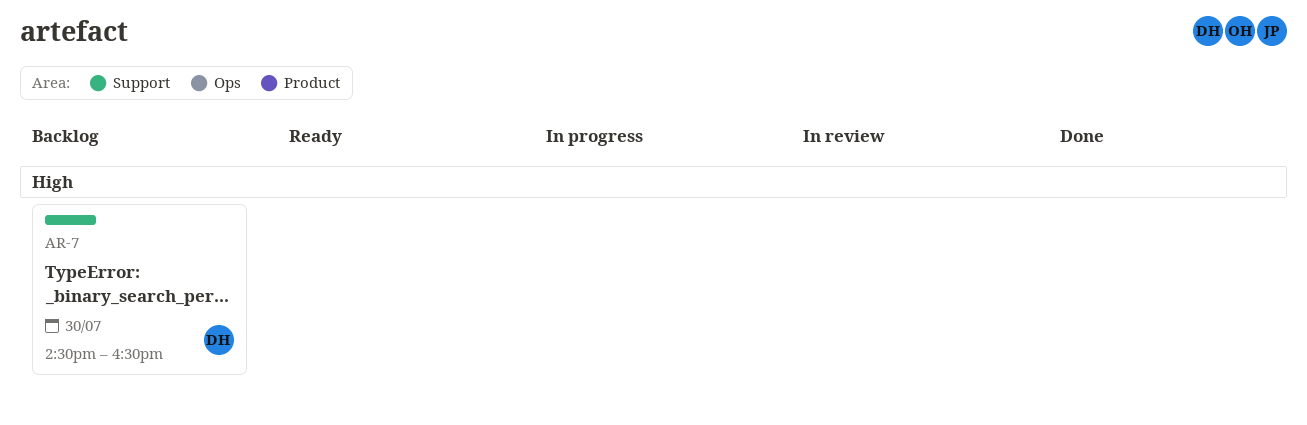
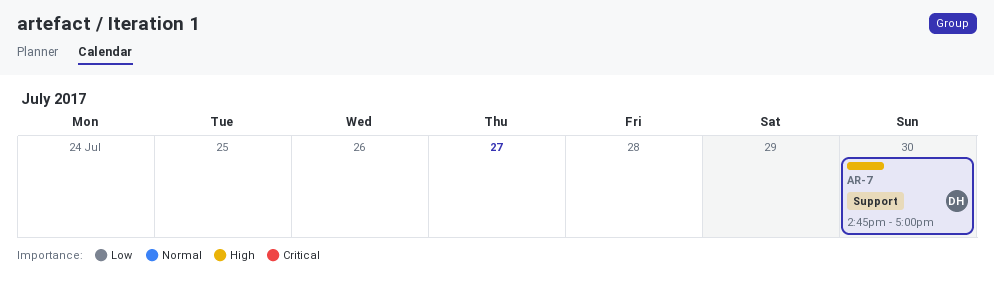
AR-7, begins: 14:30 -> 14:45
AR-7, ends: 16:30 -> 17:00

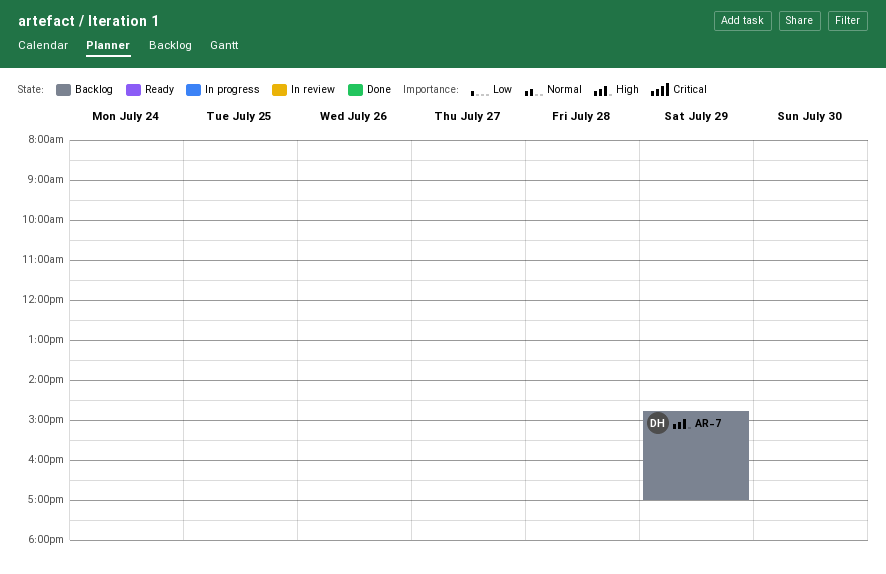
AR-7, day: Jul 30 -> Jul 29

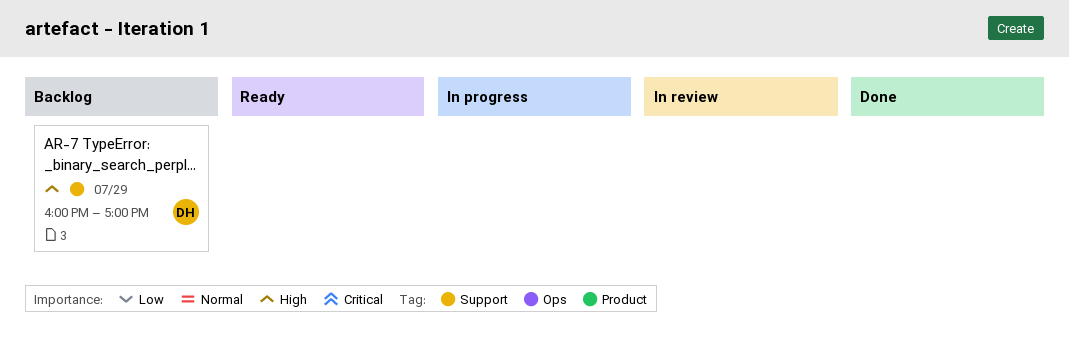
AR-7, begins: 14:45 -> 16:00

